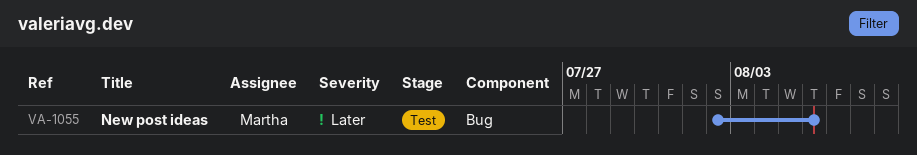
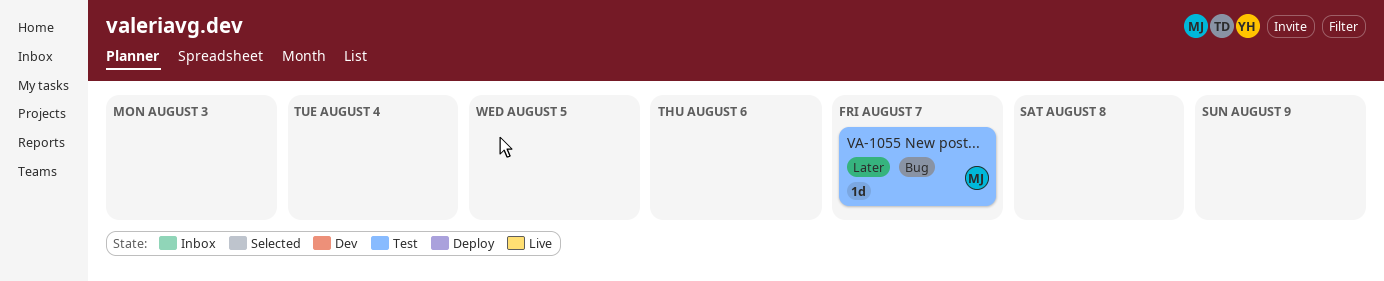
VA-1055, due: Aug 6 -> Aug 7

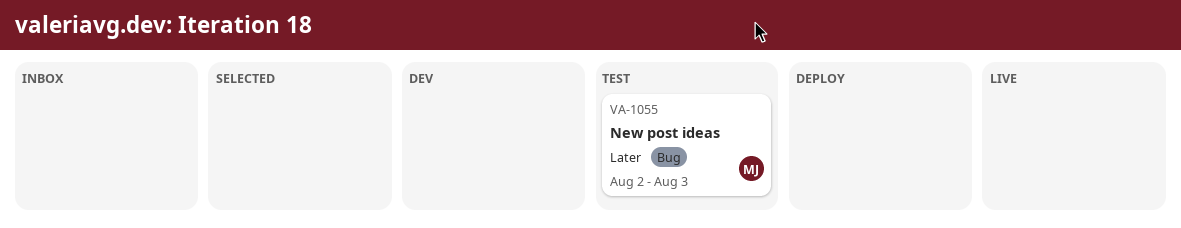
VA-1055, due: Aug 7 -> Aug 3

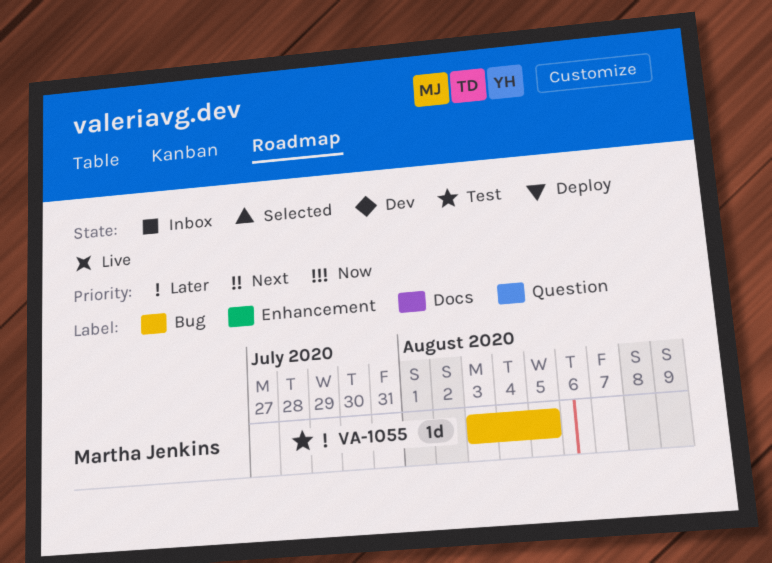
VA-1055, start: Aug 2 -> Aug 3
VA-1055, due: Aug 3 -> Aug 5

